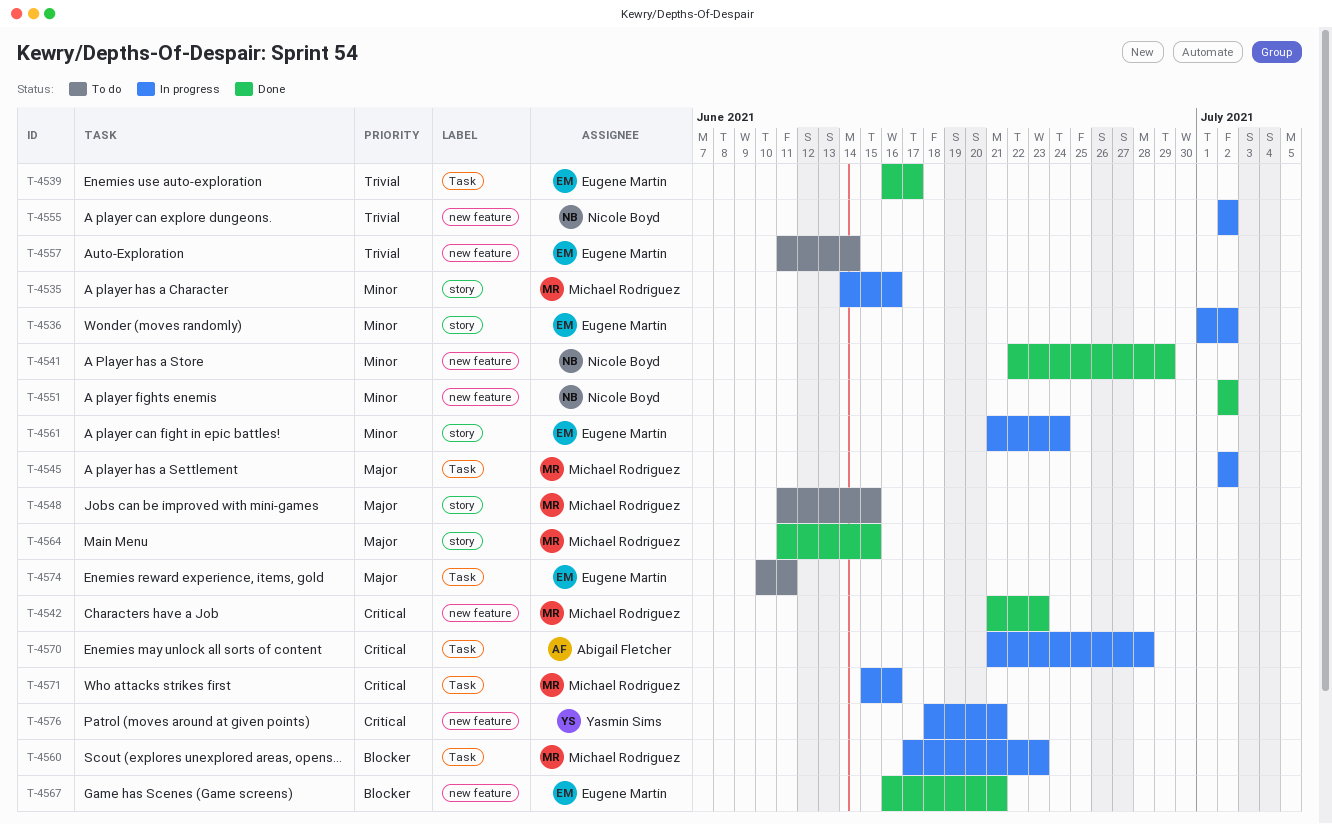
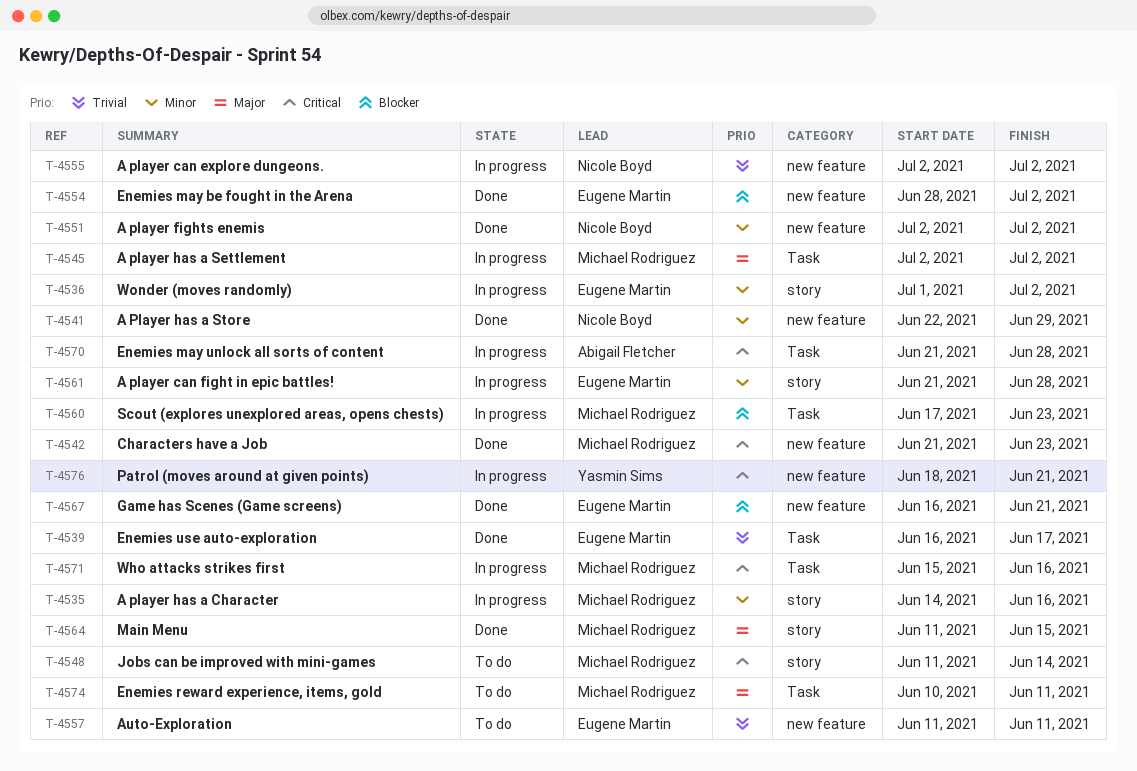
T-4548, priority: Major -> Critical
T-4548, due: Jun 15 -> Jun 14
T-4554: none -> present
T-4557, due: Jun 14 -> Jun 11
T-4561, due: Jun 24 -> Jun 28
T-4574, owner: Eugene Martin -> Michael Rodriguez

